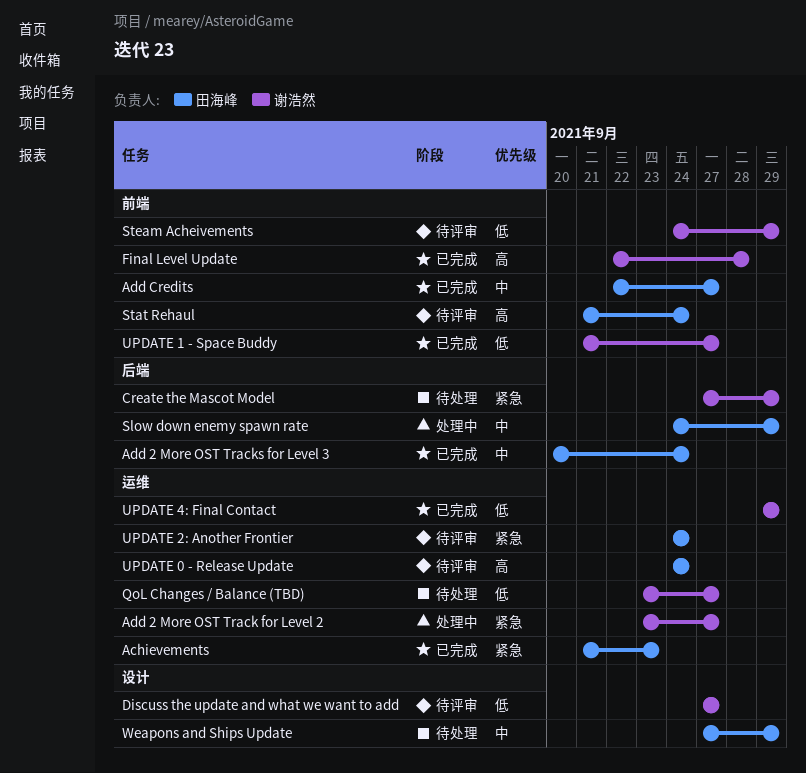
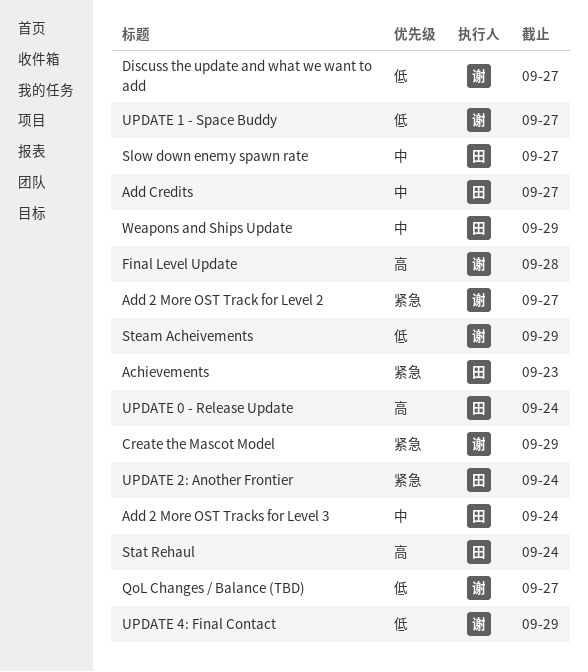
Slow down enemy spawn rate, due: Sep 29 -> Sep 27

